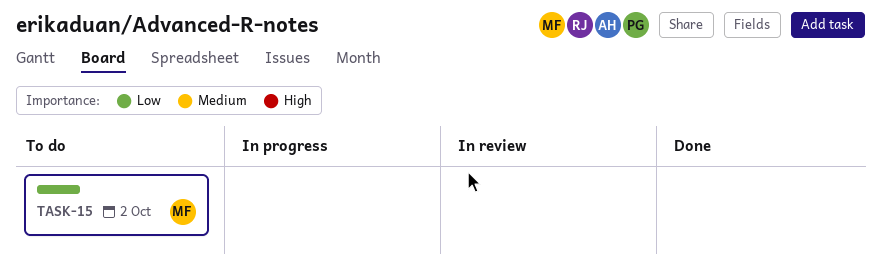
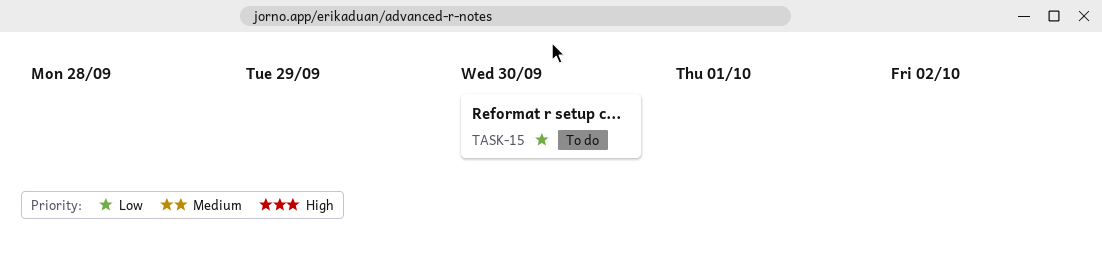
TASK-15, due: Oct 2 -> Sep 30

